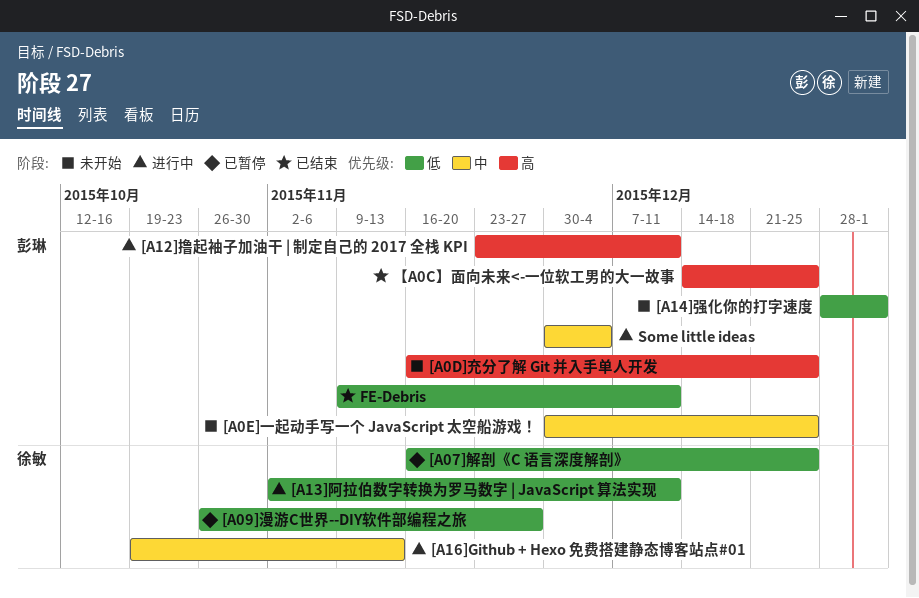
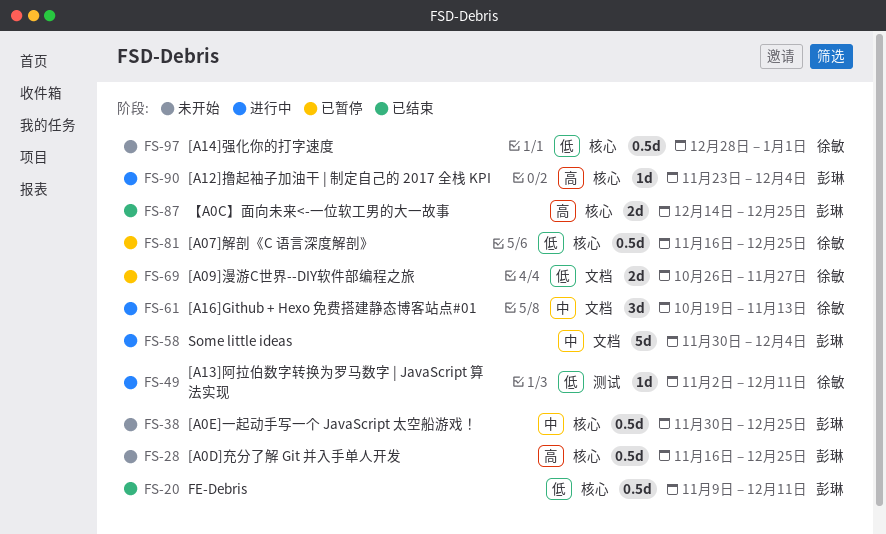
[A12]撸起袖子加油干 | 制定自己的 2017 全栈 KPI, due: Dec 11 -> Dec 4
[A14]强化你的打字速度, owner: 彭琳 -> 徐敏

